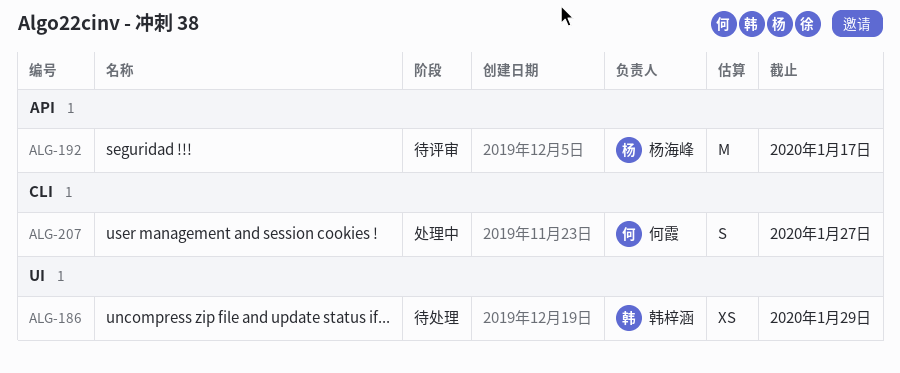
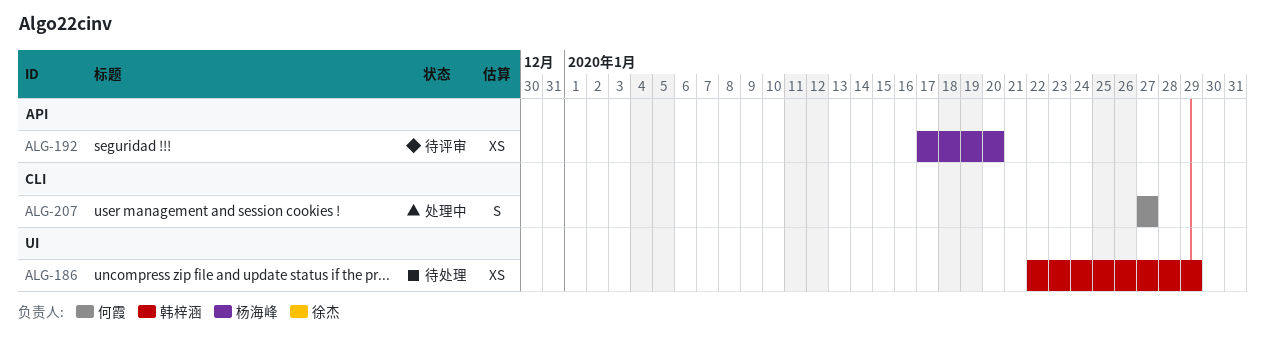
ALG-192, estimate: M -> XS
ALG-192, due: Jan 17 -> Jan 20

